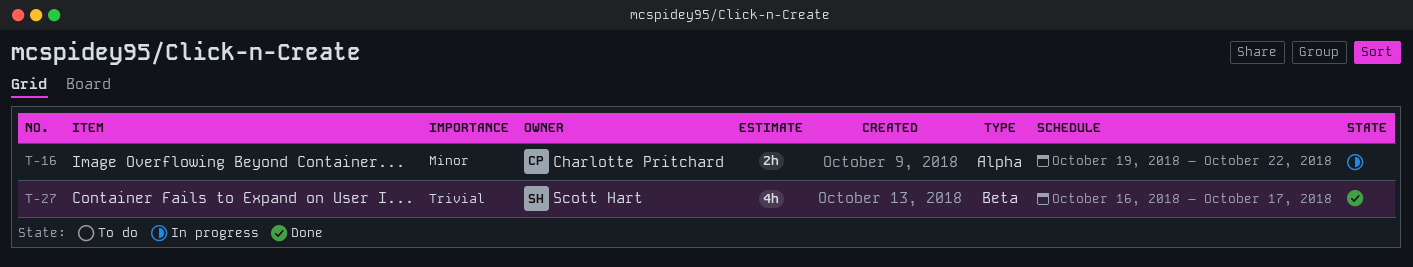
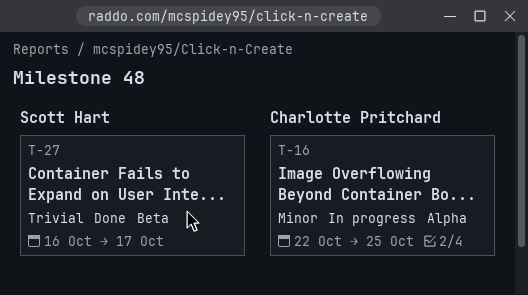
T-16, start: Oct 19 -> Oct 22
T-16, due: Oct 22 -> Oct 25

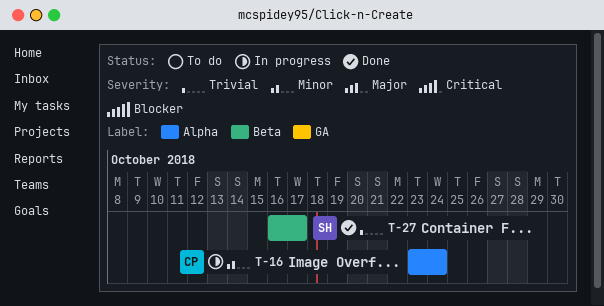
T-16, start: Oct 22 -> Oct 23
T-16, due: Oct 25 -> Oct 24

